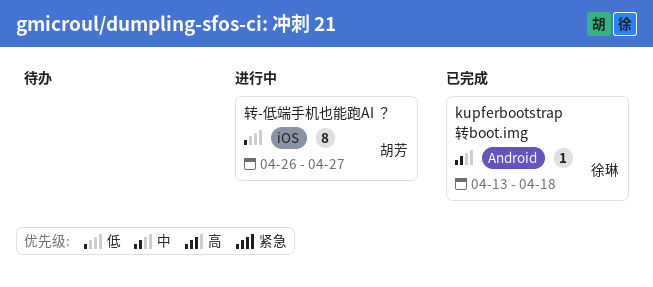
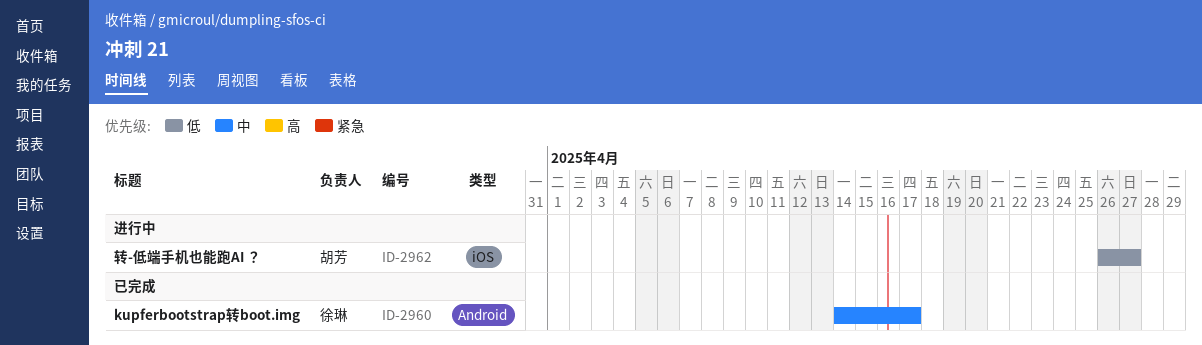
kupferbootstrap转boot.img, start: Apr 13 -> Apr 14
kupferbootstrap转boot.img, due: Apr 18 -> Apr 17

